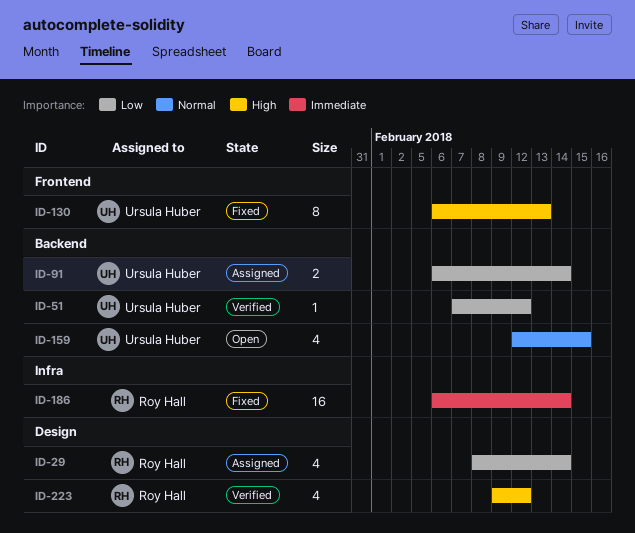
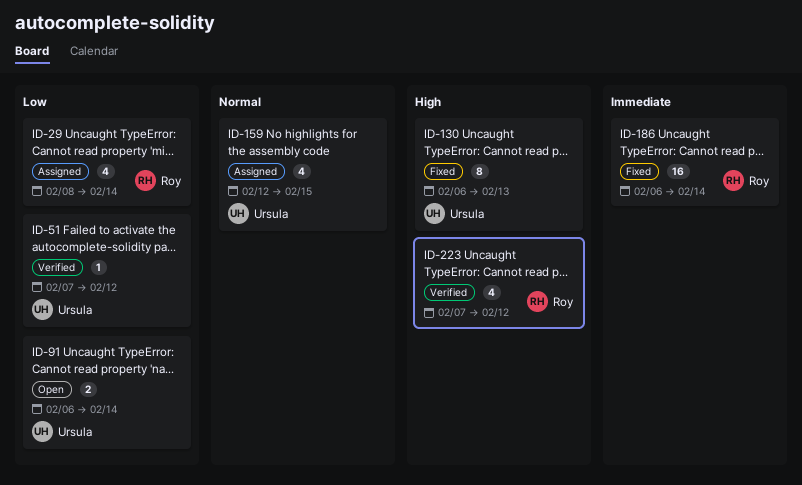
ID-91, status: Assigned -> Open
ID-159, status: Open -> Assigned
ID-223, start: Feb 9 -> Feb 7

